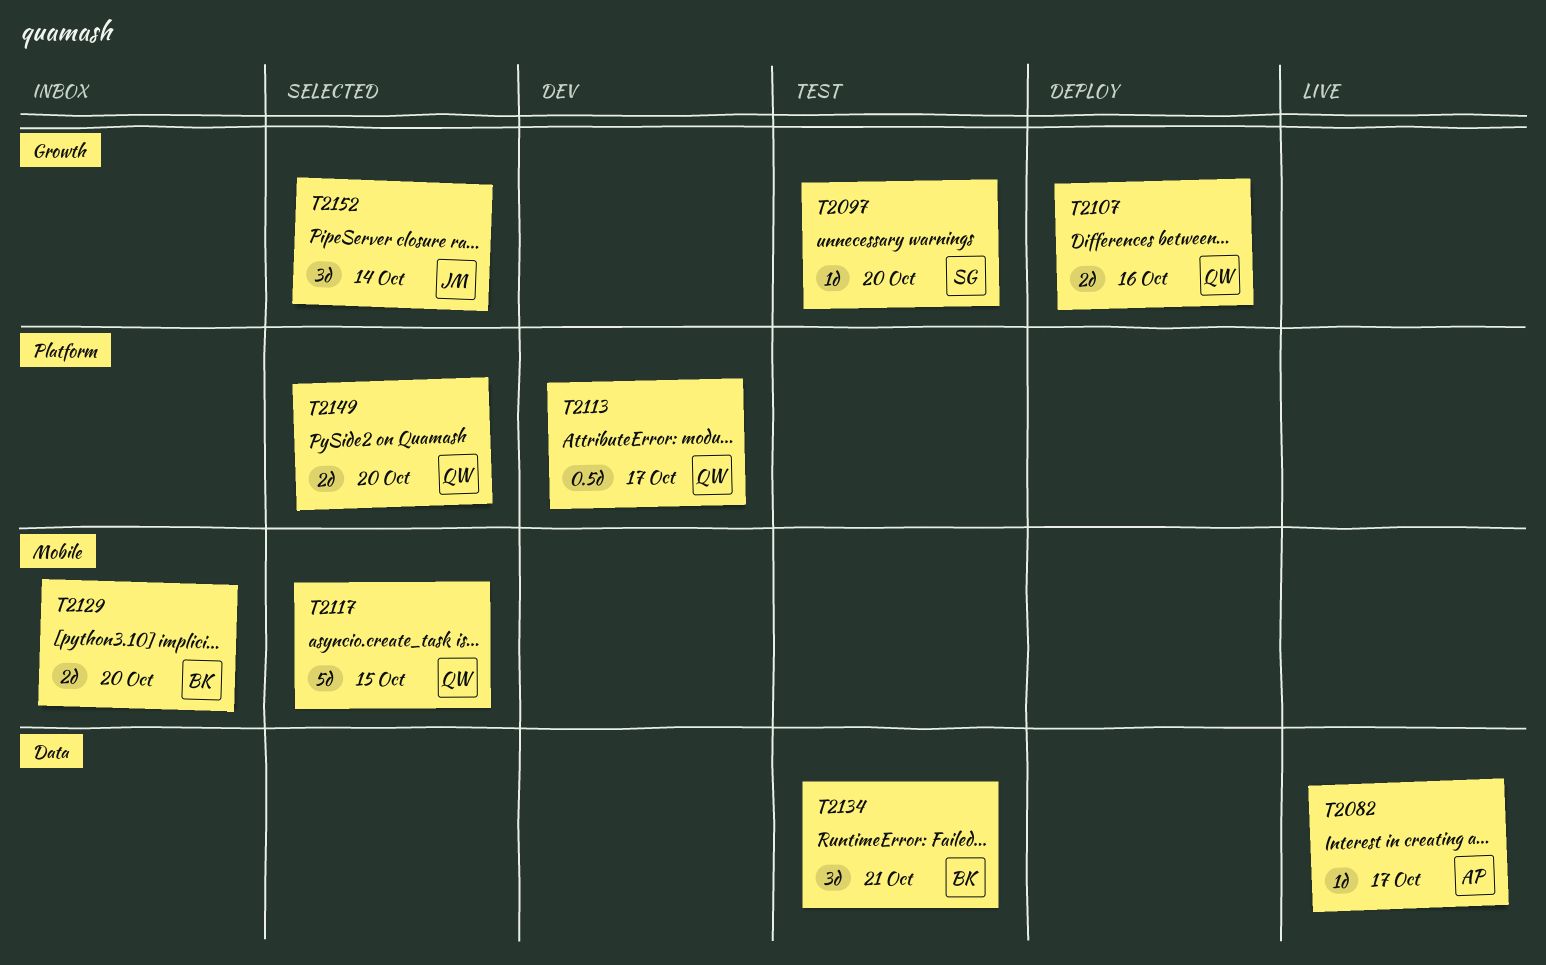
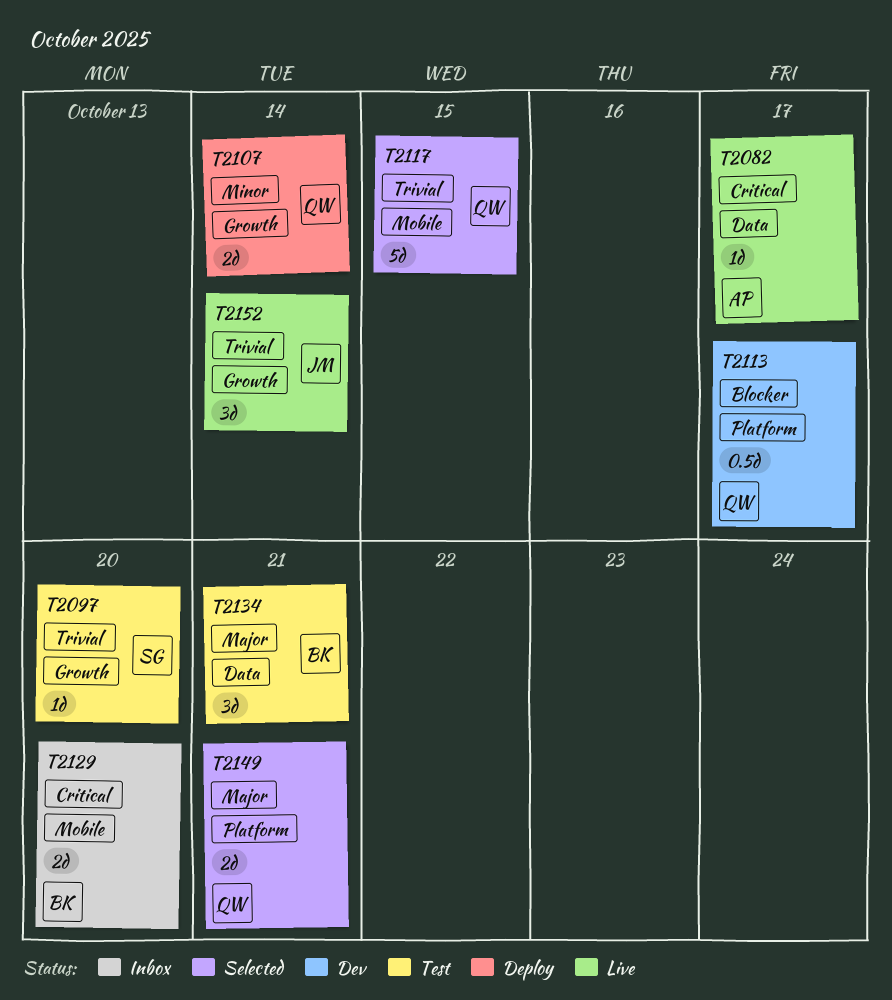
T2107, due: Oct 16 -> Oct 14
T2149, due: Oct 20 -> Oct 21
T2152, status: Selected -> Live

